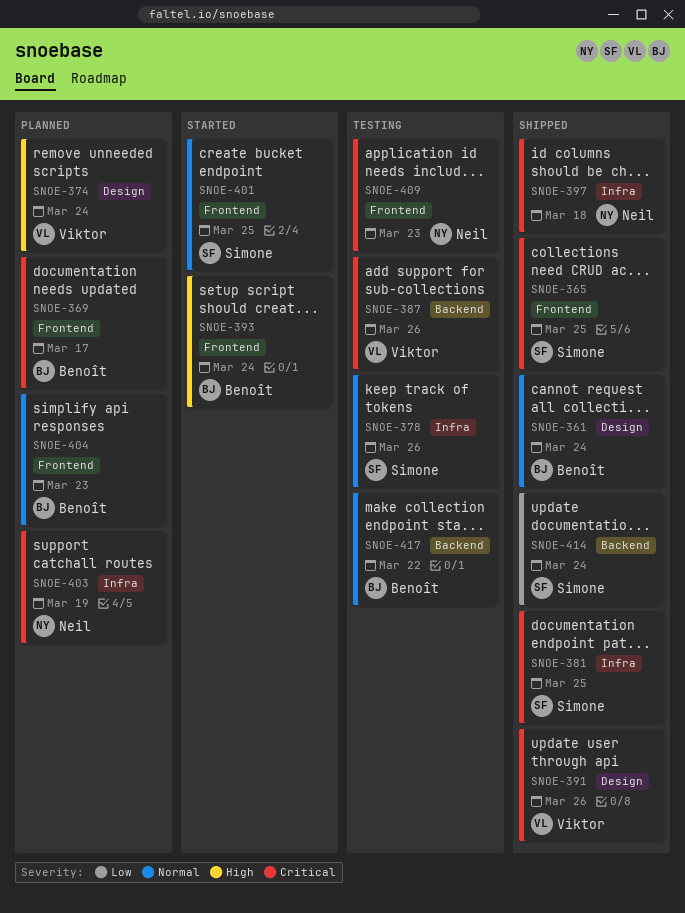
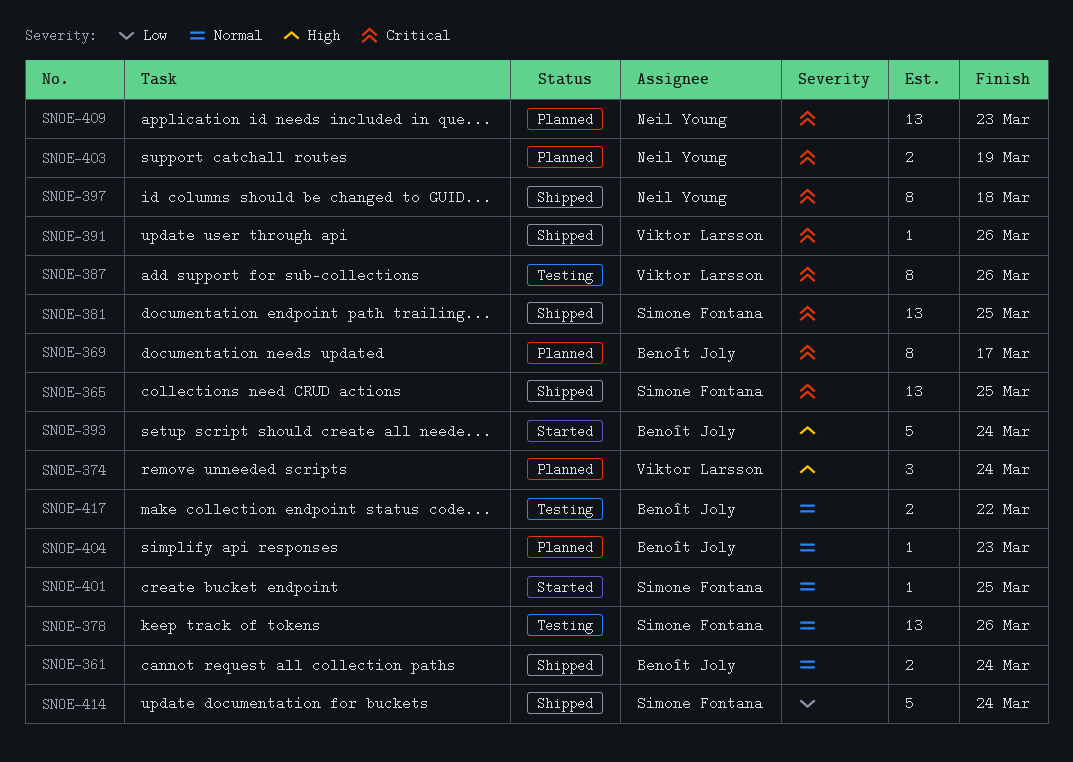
SNOE-409, status: Testing -> Planned

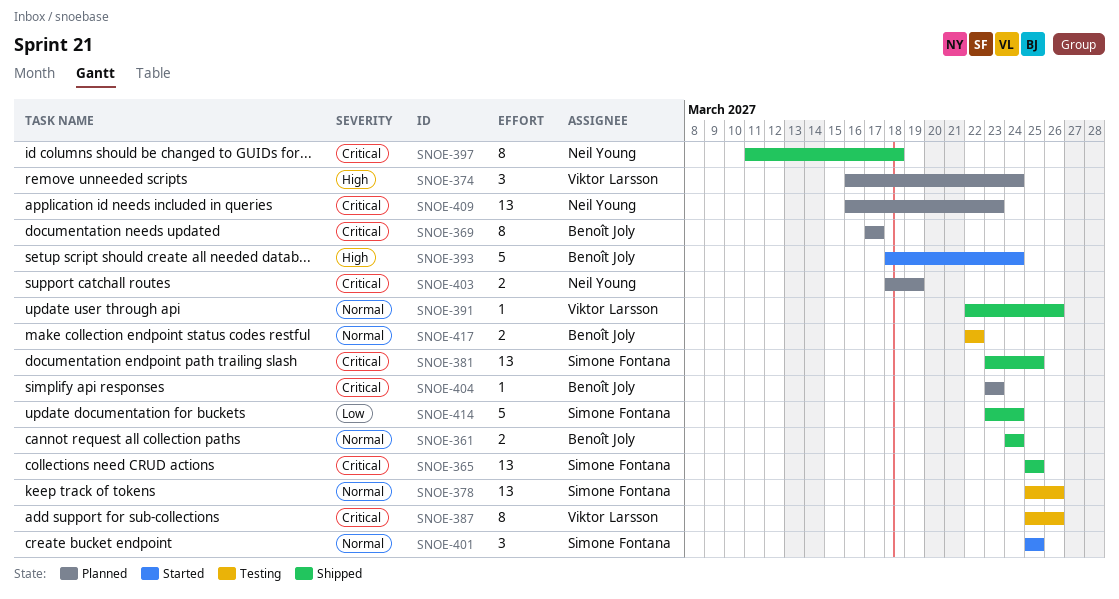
SNOE-391, priority: Critical -> Normal
SNOE-401, estimate: 1 -> 3
SNOE-404, priority: Normal -> Critical

